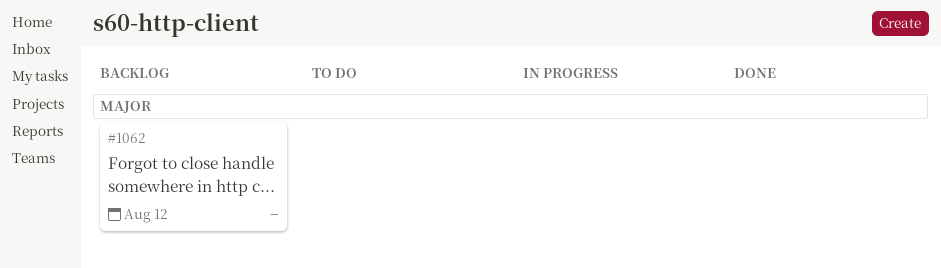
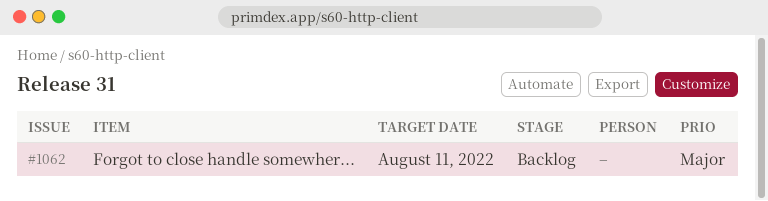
#1062, due: Aug 12 -> Aug 11

